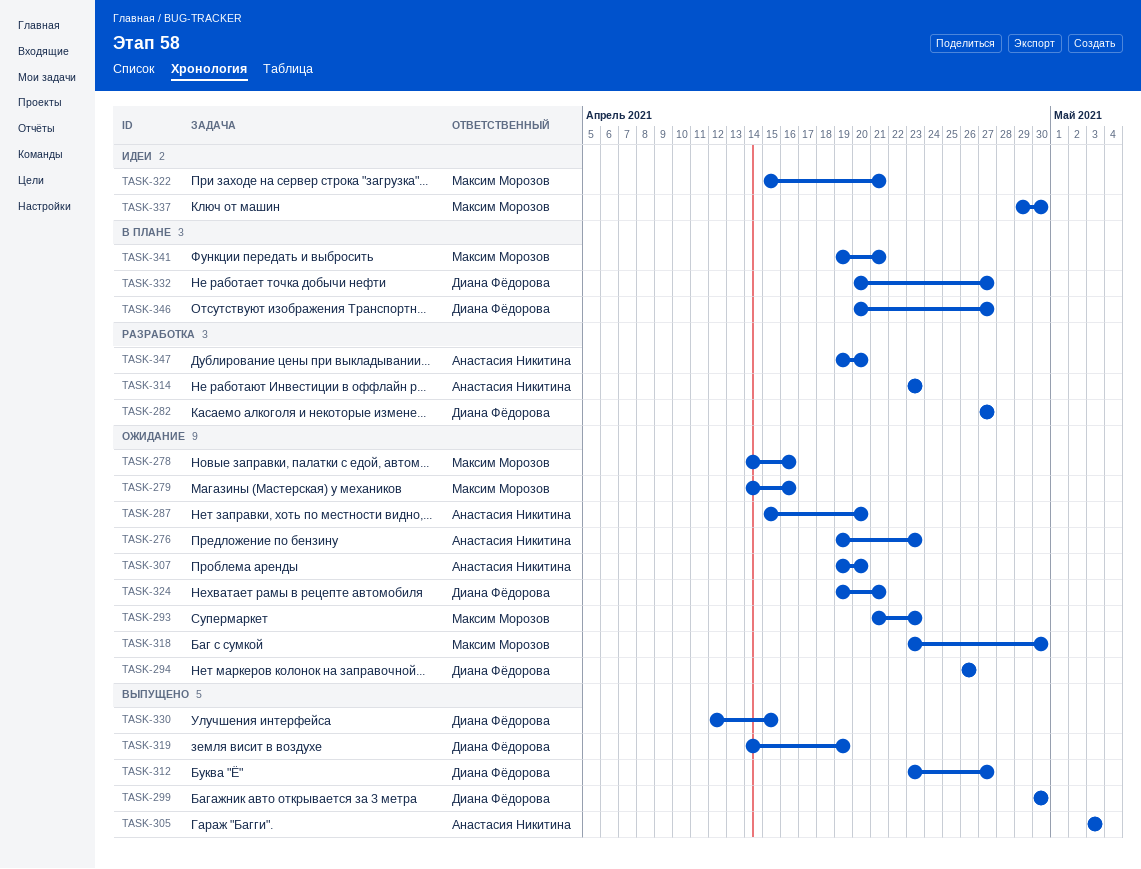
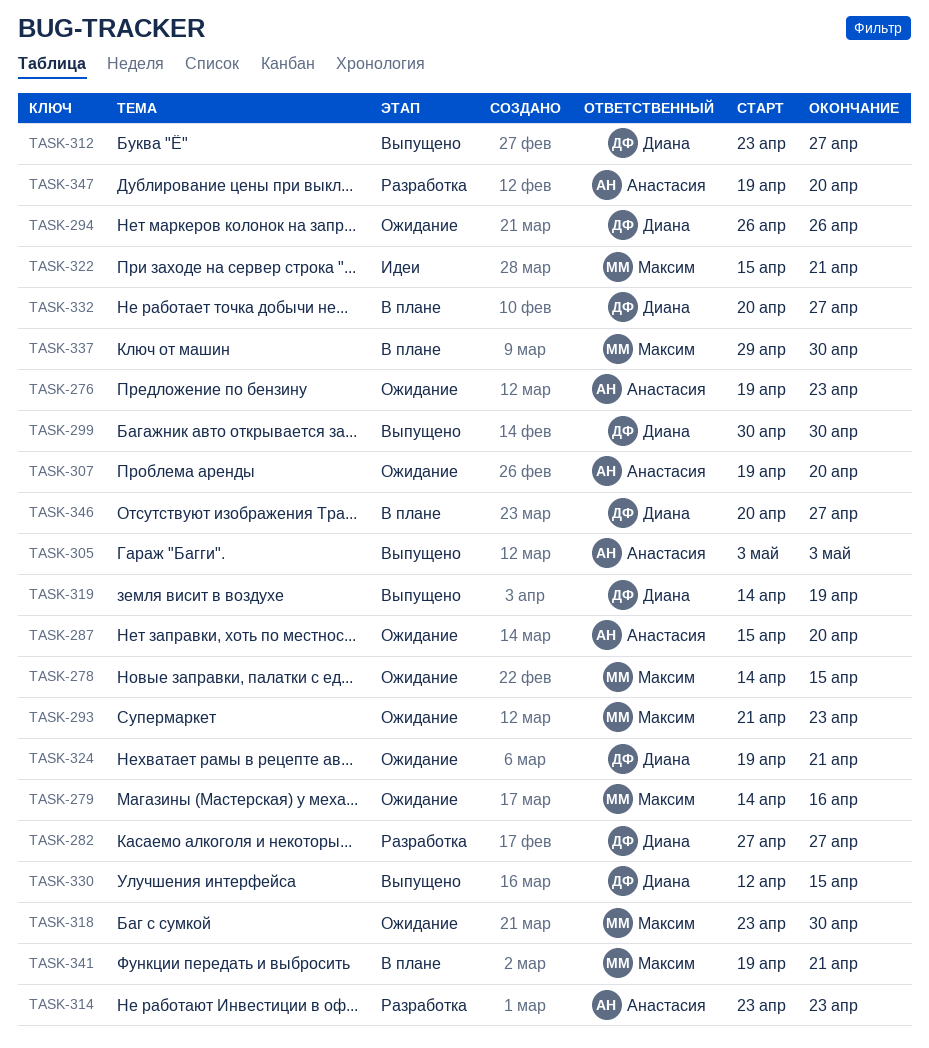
TASK-278, due: Apr 16 -> Apr 15
TASK-337, status: Идеи -> В плане

